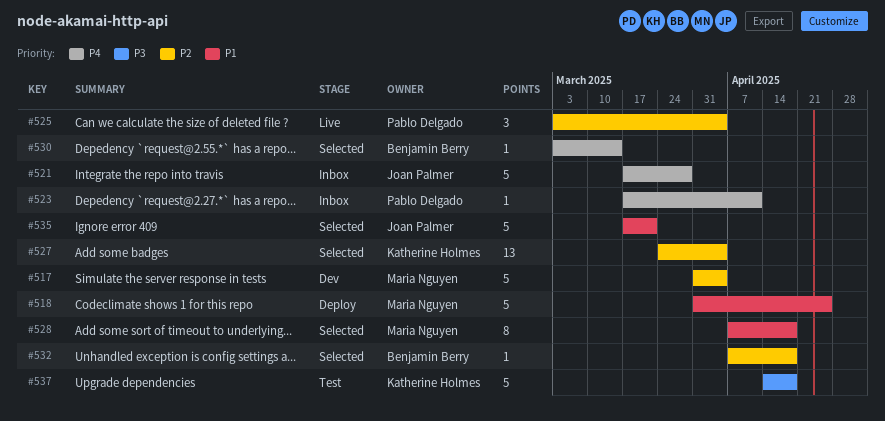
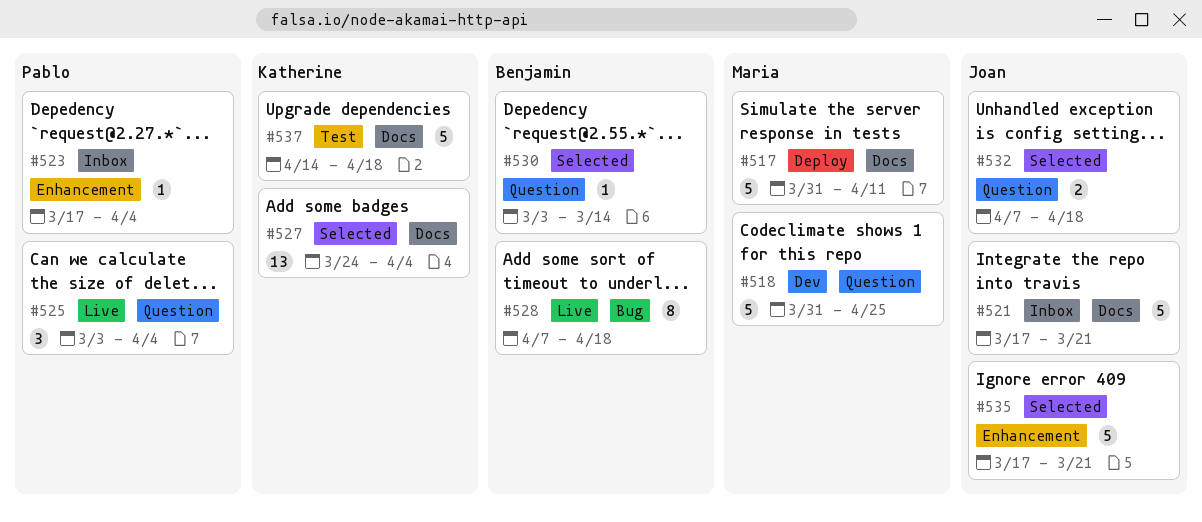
#517, status: Dev -> Deploy
#517, due: Apr 4 -> Apr 11
#518, status: Deploy -> Dev
#521, due: Mar 28 -> Mar 21
#523, due: Apr 11 -> Apr 4
#528, status: Selected -> Live
#528, owner: Maria Nguyen -> Benjamin Berry
#532, owner: Benjamin Berry -> Joan Palmer
#532, estimate: 1 -> 2

